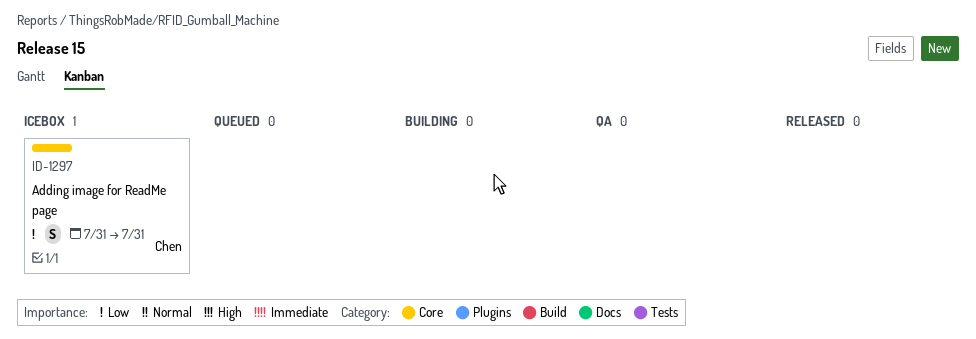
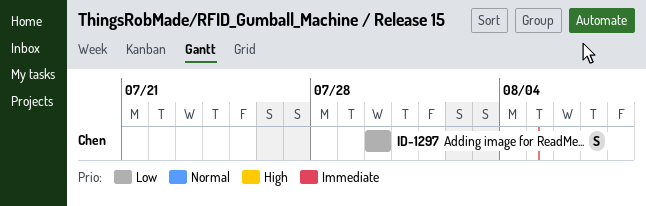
ID-1297, start: Jul 31 -> Jul 30
ID-1297, due: Jul 31 -> Jul 30

